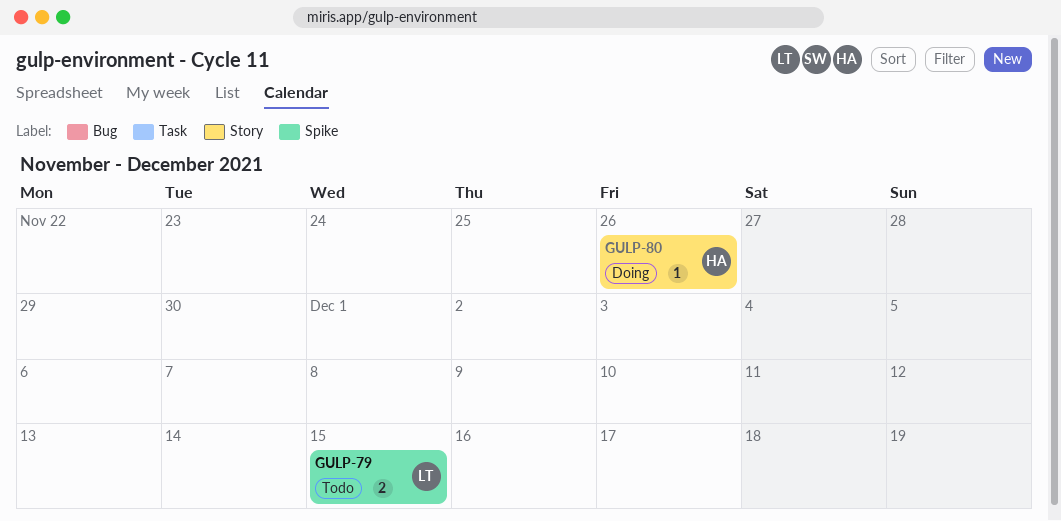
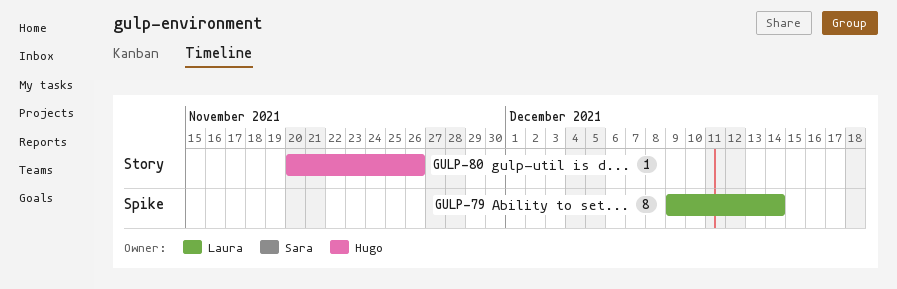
GULP-79, estimate: 2 -> 8
GULP-79, due: Dec 15 -> Dec 14

